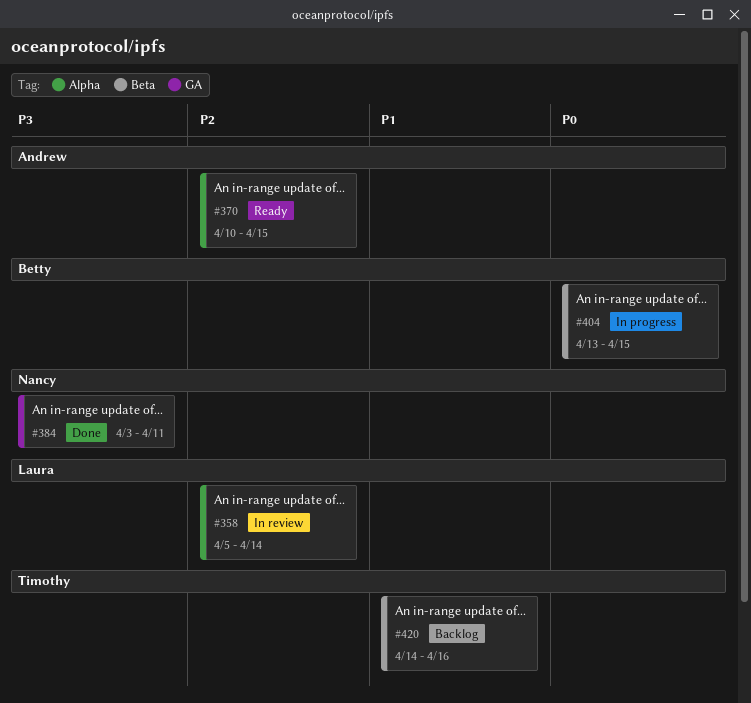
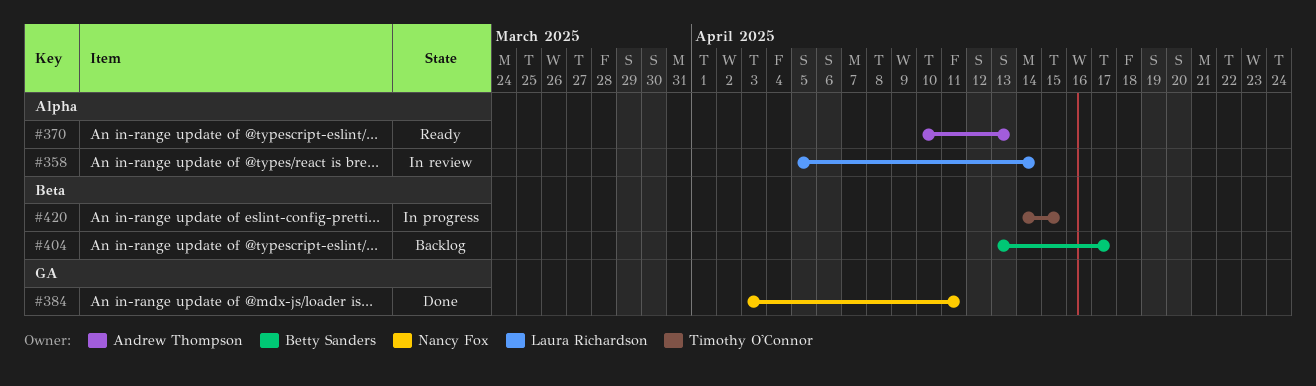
#370, due: Apr 15 -> Apr 13
#404, status: In progress -> Backlog
#404, due: Apr 15 -> Apr 17
#420, status: Backlog -> In progress
#420, due: Apr 16 -> Apr 15

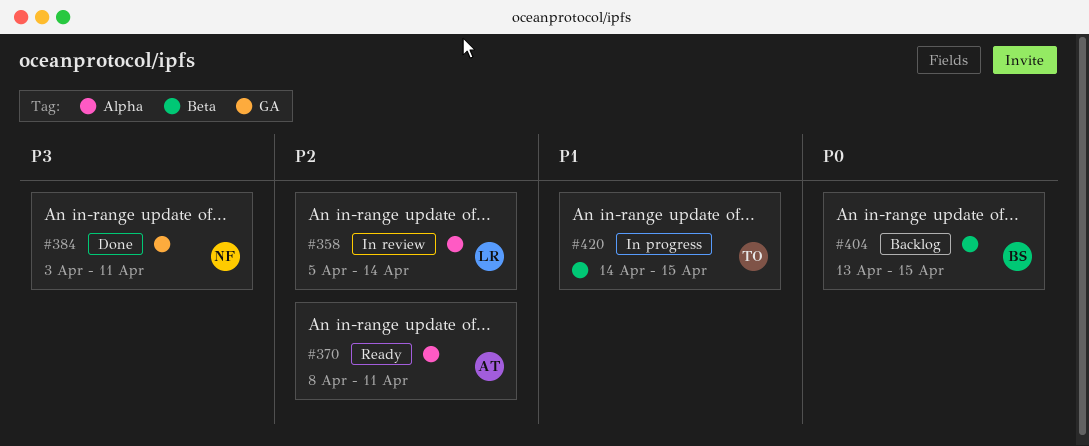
#370, start: Apr 10 -> Apr 8
#370, due: Apr 13 -> Apr 11
#404, due: Apr 17 -> Apr 15

